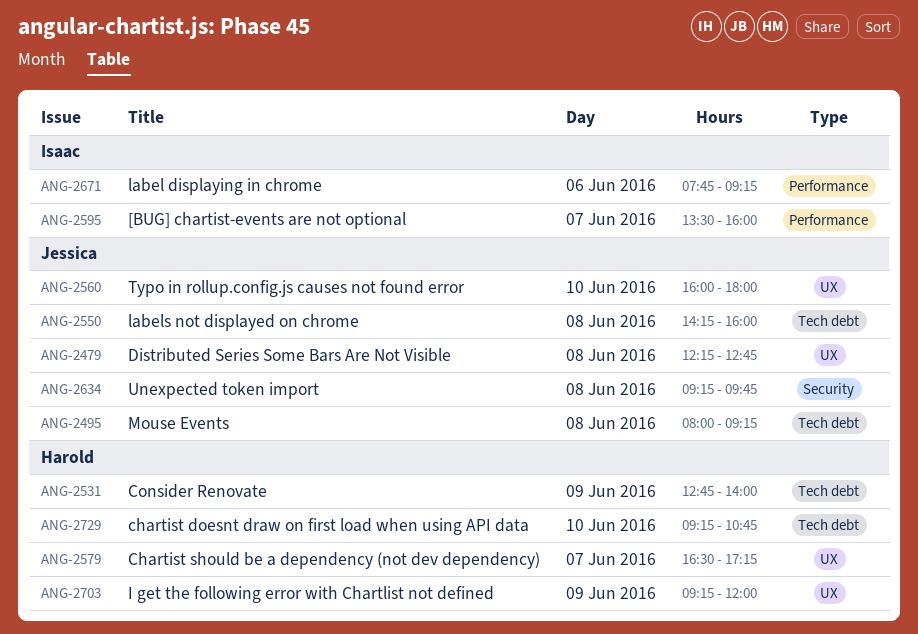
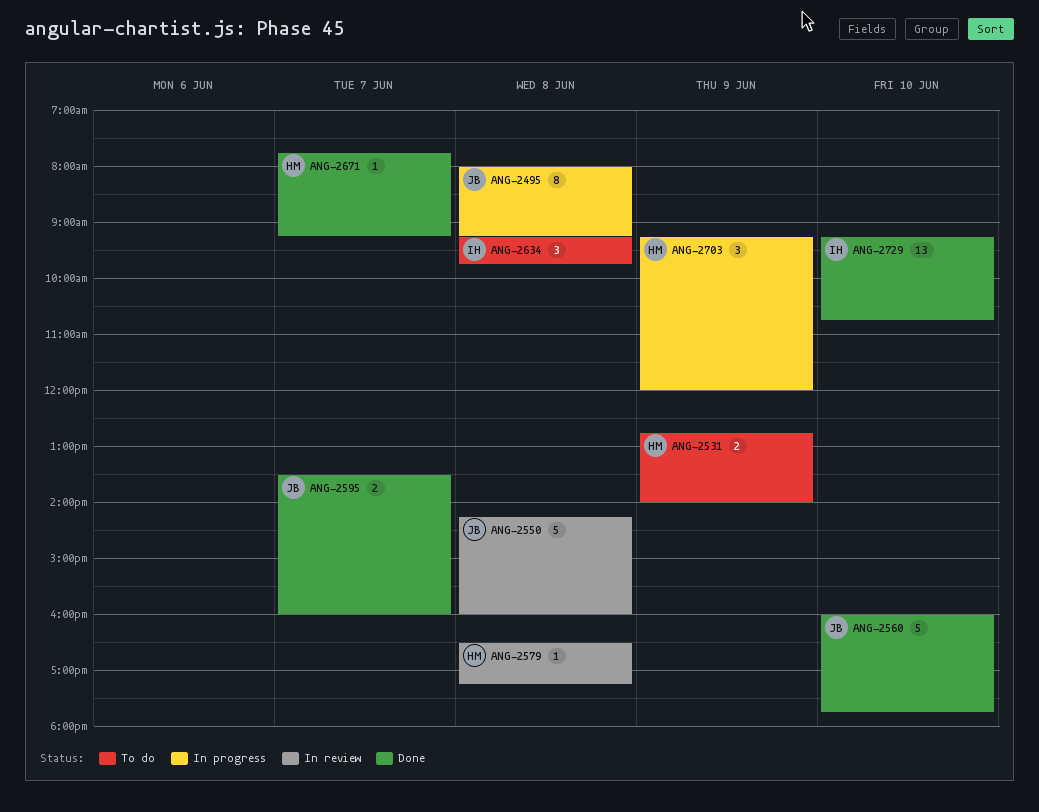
ANG-2479: present -> none
ANG-2560, ends: 18:00 -> 17:45
ANG-2579, day: Jun 7 -> Jun 8
ANG-2595, owner: Isaac -> Jessica
ANG-2634, owner: Jessica -> Isaac
ANG-2671, owner: Isaac -> Harold
ANG-2671, day: Jun 6 -> Jun 7
ANG-2729, owner: Harold -> Isaac

